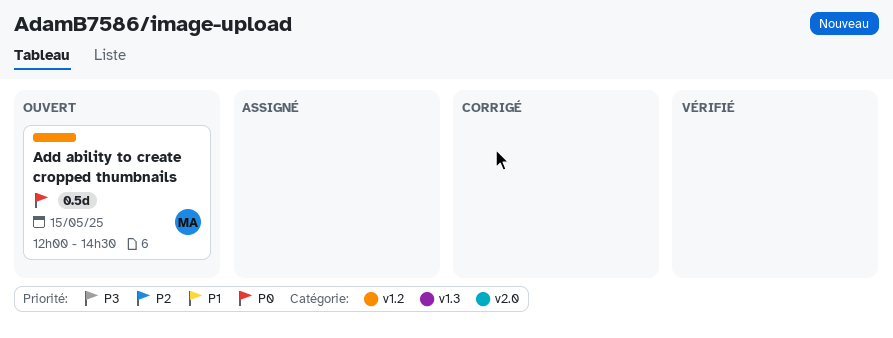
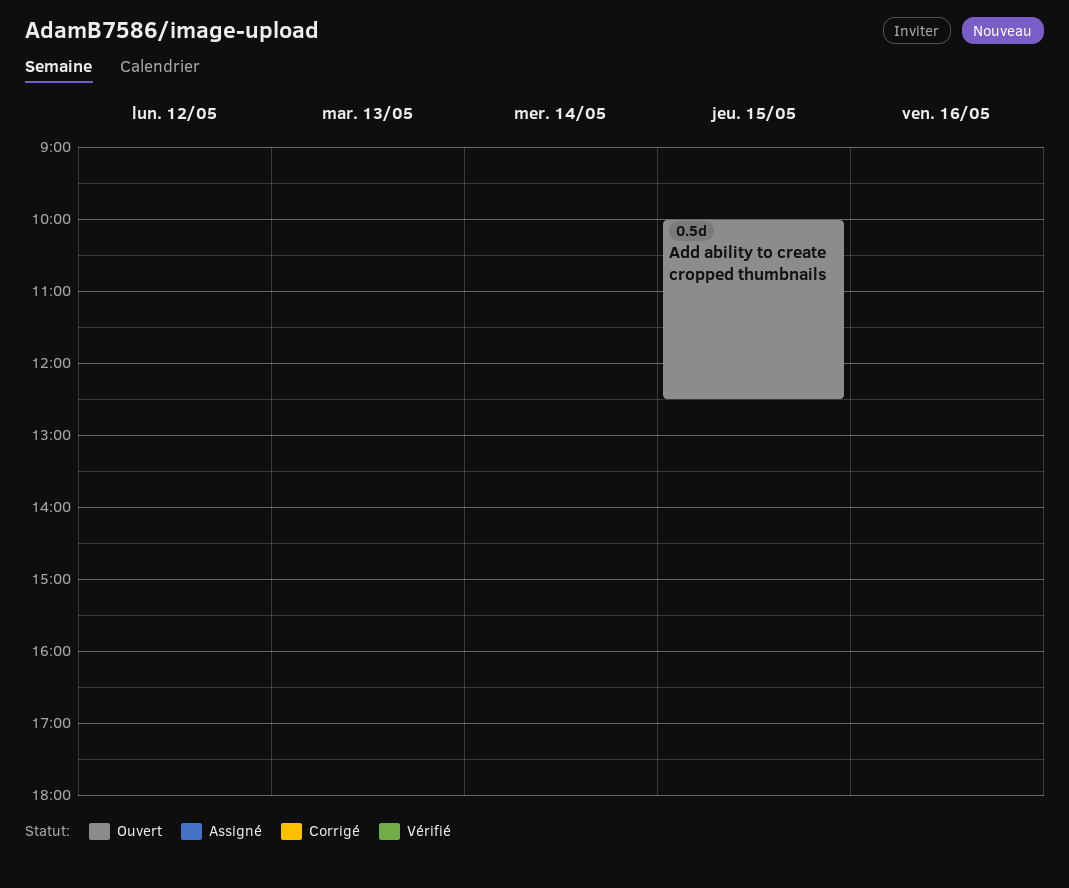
Add ability to create cropped thumbnails, begins: 12:00 -> 10:00
Add ability to create cropped thumbnails, ends: 14:30 -> 12:30

